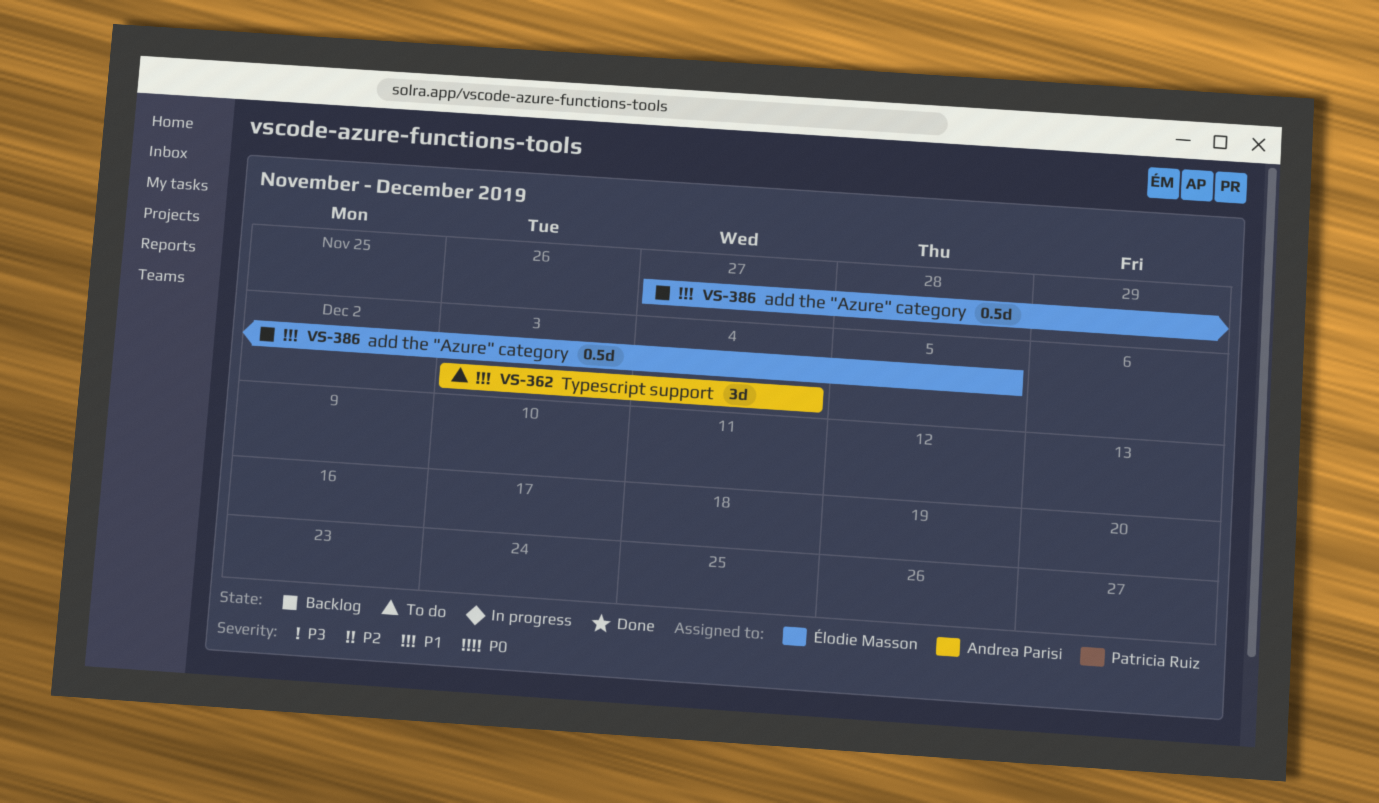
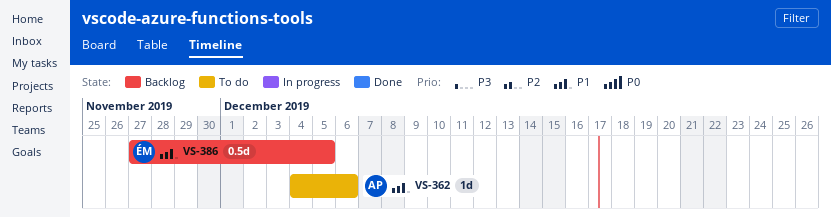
VS-362, estimate: 3d -> 1d
VS-362, start: Dec 3 -> Dec 4
VS-362, due: Dec 4 -> Dec 6

